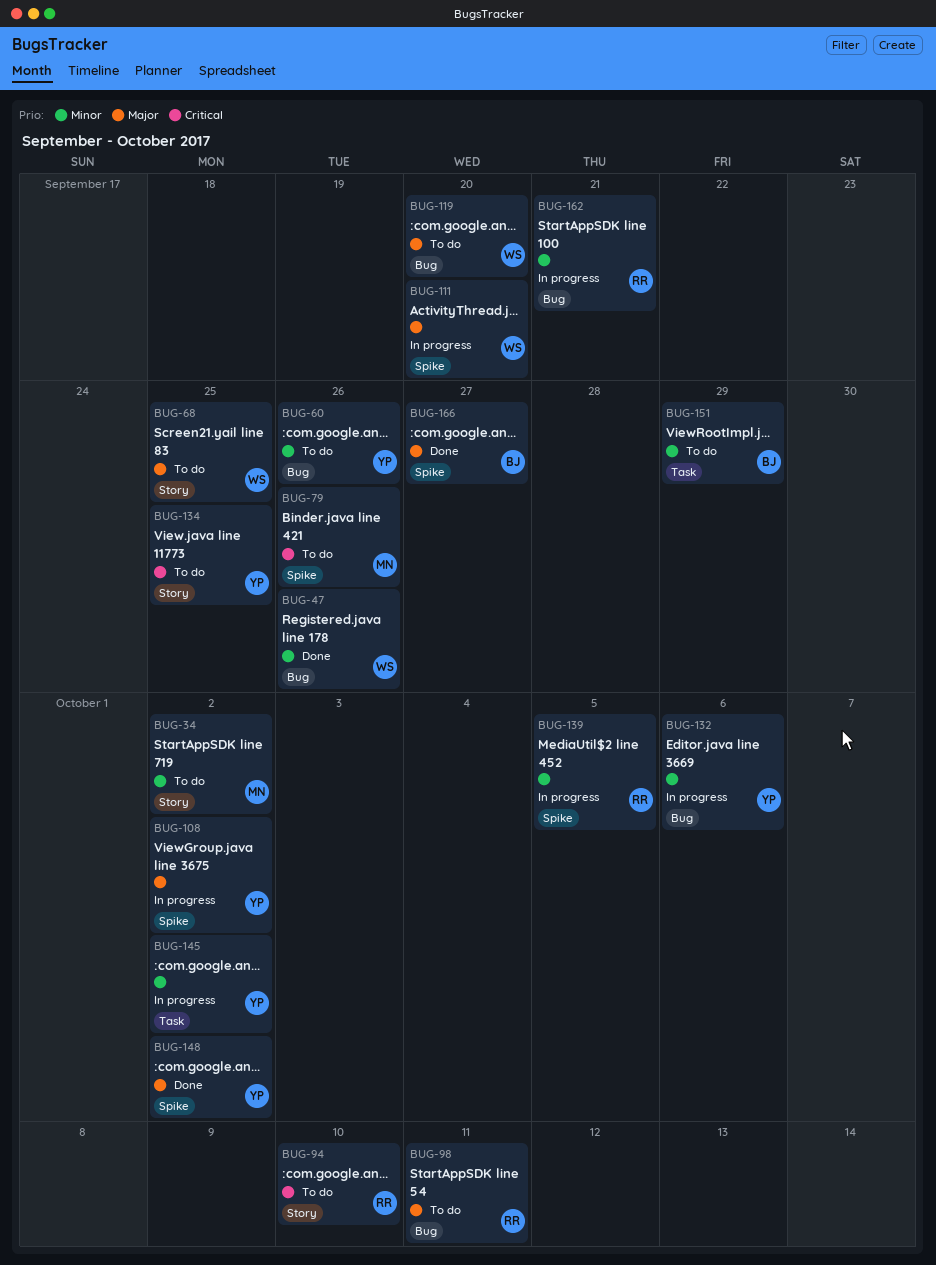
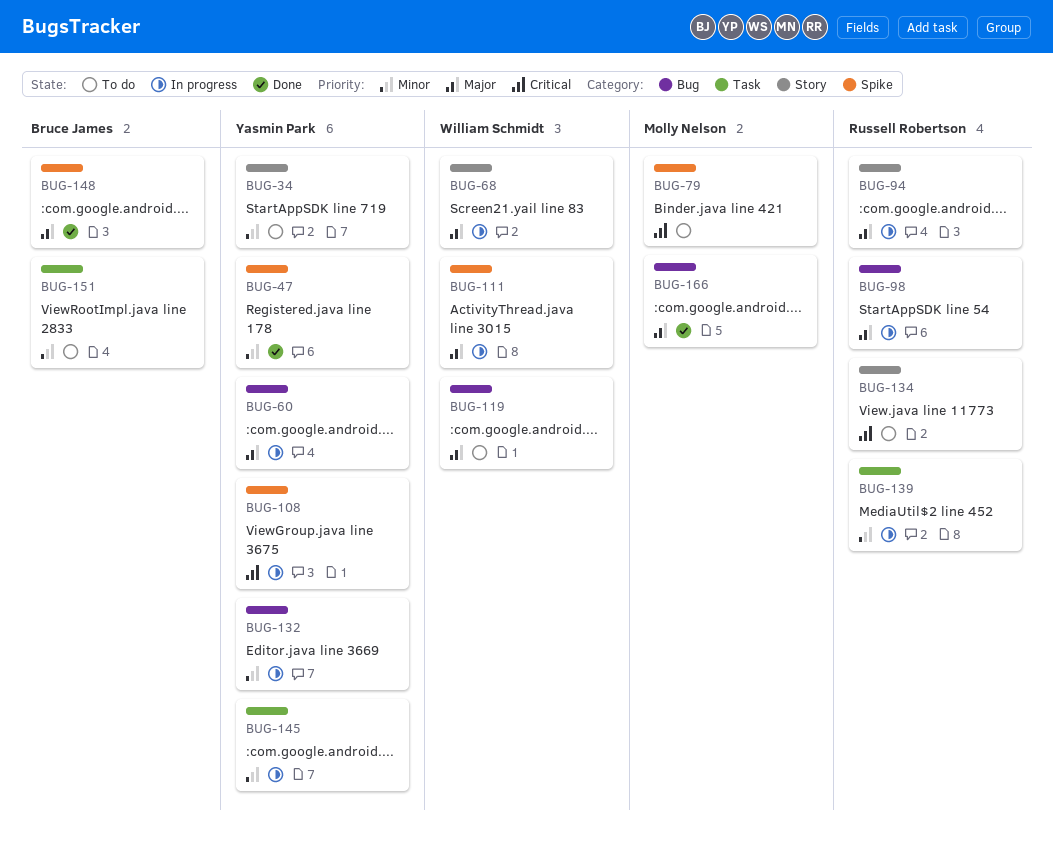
BUG-34, owner: Molly Nelson -> Yasmin Park
BUG-47, owner: William Schmidt -> Yasmin Park
BUG-47, label: Bug -> Spike
BUG-60, status: To do -> In progress
BUG-60, priority: Minor -> Major
BUG-68, status: To do -> In progress
BUG-94, status: To do -> In progress
BUG-94, priority: Critical -> Major
BUG-98, status: To do -> In progress
BUG-108, priority: Major -> Critical
BUG-134, owner: Yasmin Park -> Russell Robertson
BUG-139, label: Spike -> Task
BUG-148, owner: Yasmin Park -> Bruce James
BUG-162: present -> none
BUG-166, owner: Bruce James -> Molly Nelson
BUG-166, label: Spike -> Bug

